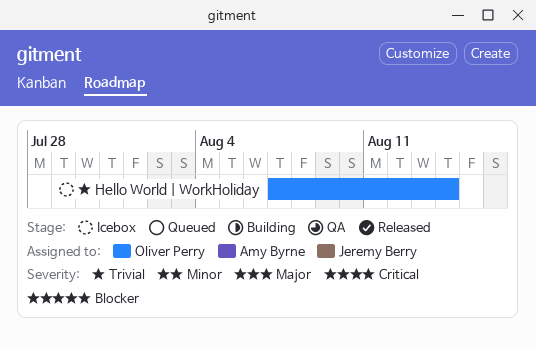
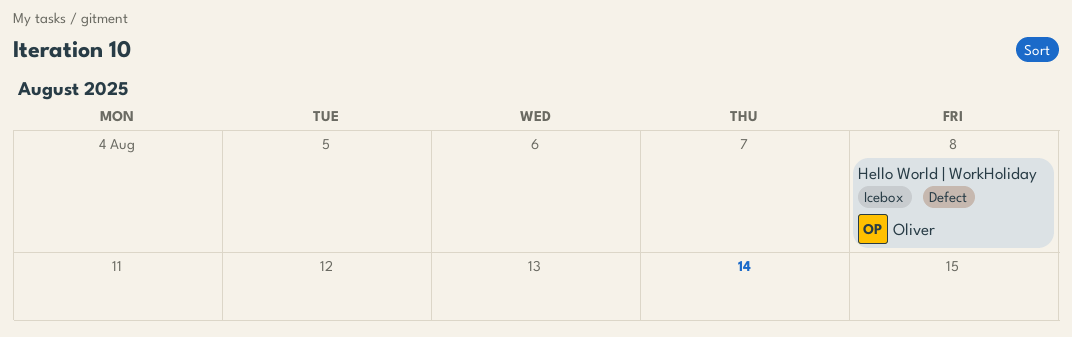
Hello World | WorkHoliday, due: Aug 14 -> Aug 8

